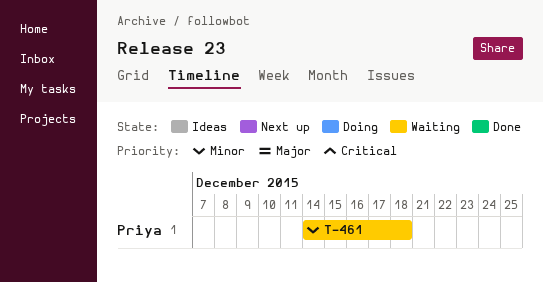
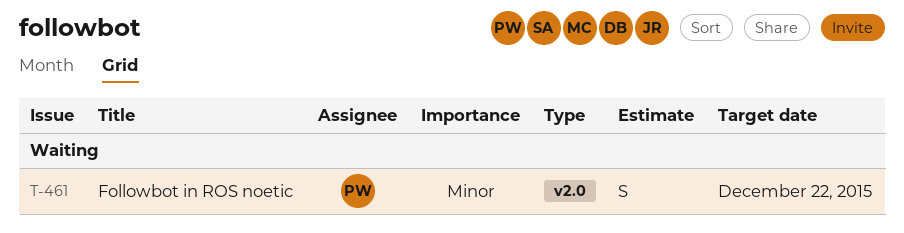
T-461, due: Dec 18 -> Dec 22

